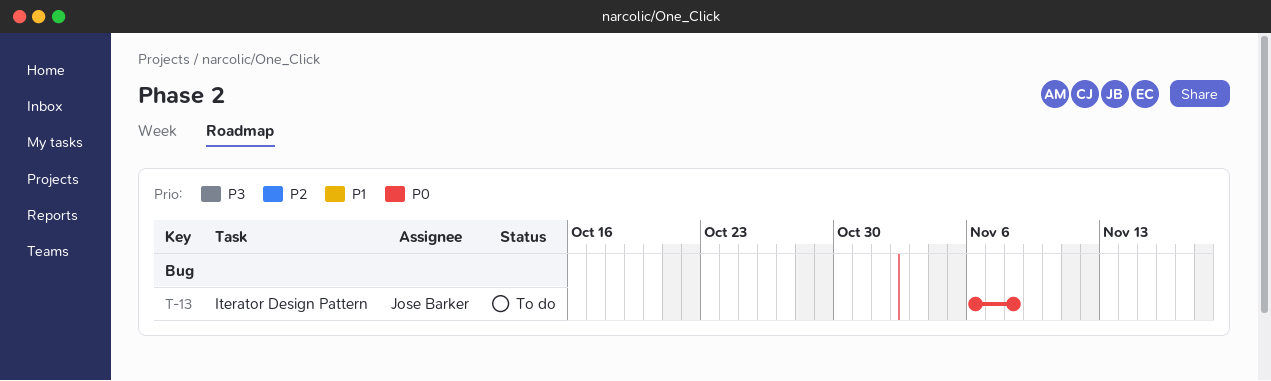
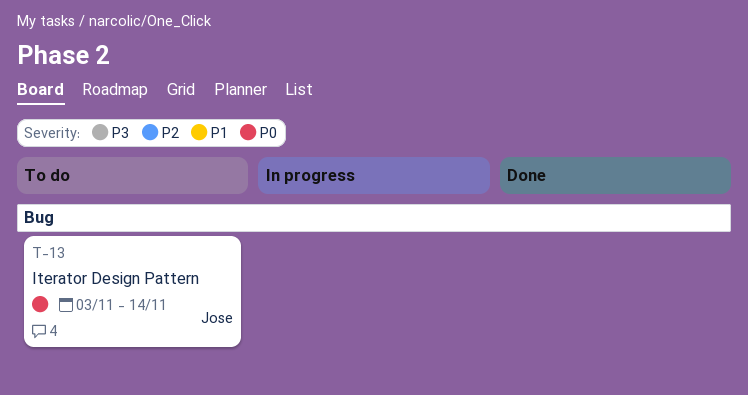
T-13, start: Nov 6 -> Nov 3
T-13, due: Nov 8 -> Nov 14

